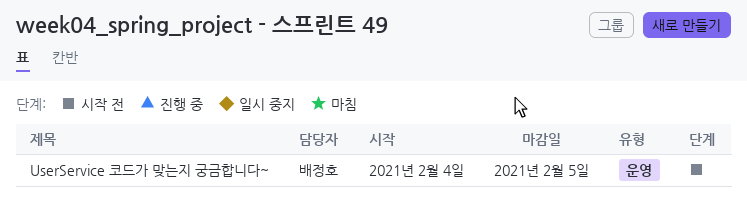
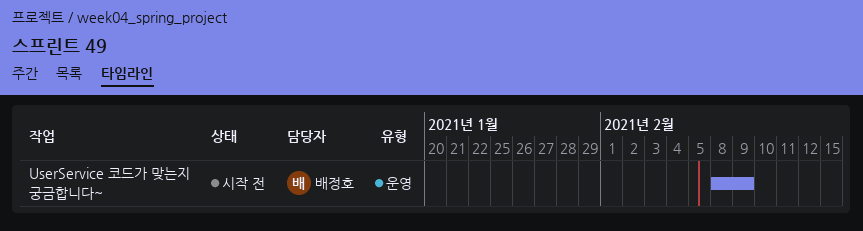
UserService 코드가 맞는지 궁금합니다~, start: Feb 4 -> Feb 8
UserService 코드가 맞는지 궁금합니다~, due: Feb 5 -> Feb 9

